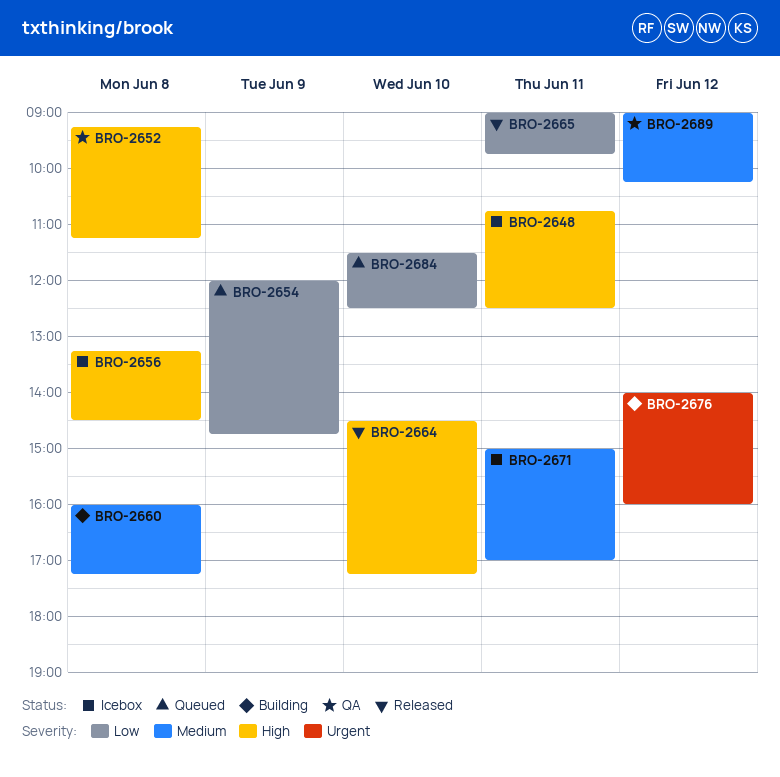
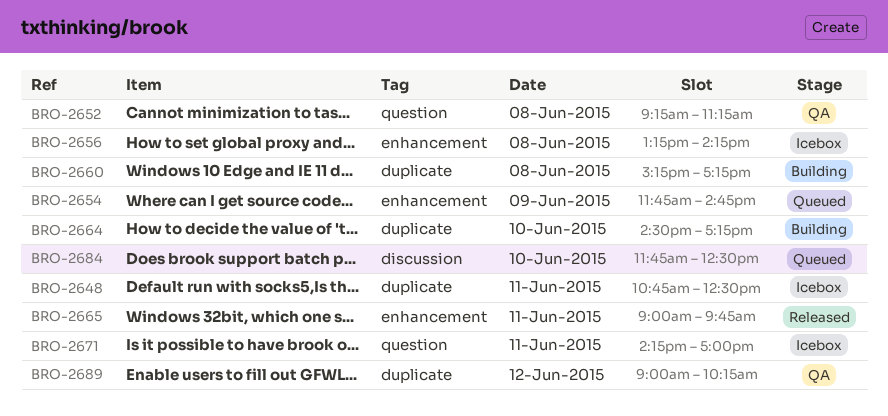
BRO-2654, begins: 12:00 -> 11:45
BRO-2656, ends: 14:30 -> 14:15
BRO-2660, begins: 16:00 -> 15:15
BRO-2664, status: Released -> Building
BRO-2671, begins: 15:00 -> 14:15
BRO-2676: present -> none
BRO-2684, begins: 11:30 -> 11:45

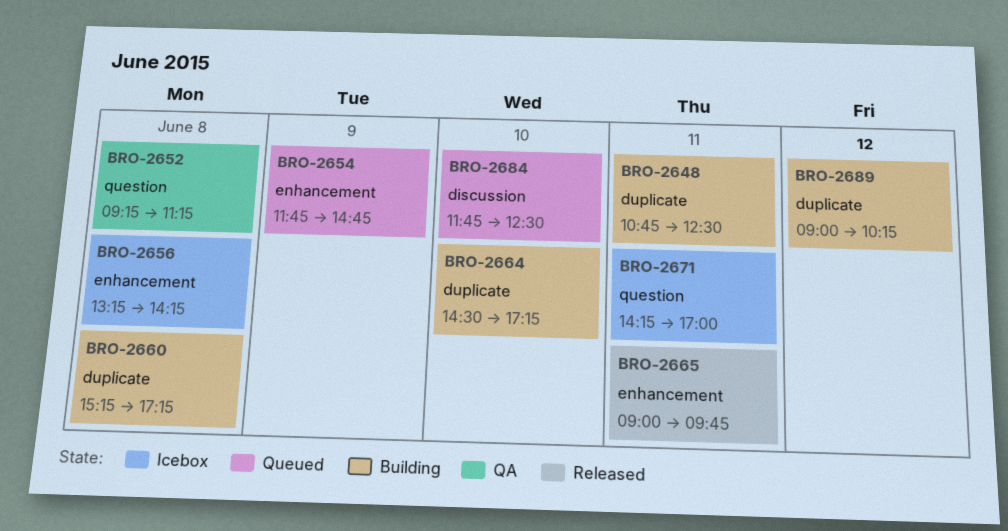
BRO-2648, status: Icebox -> Building
BRO-2689, status: QA -> Building

